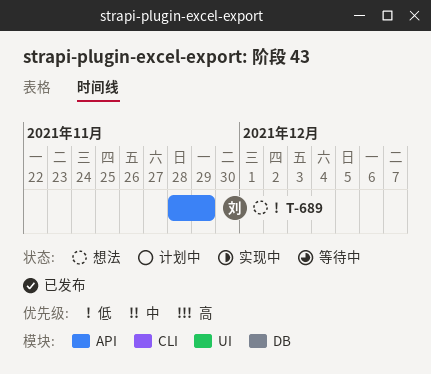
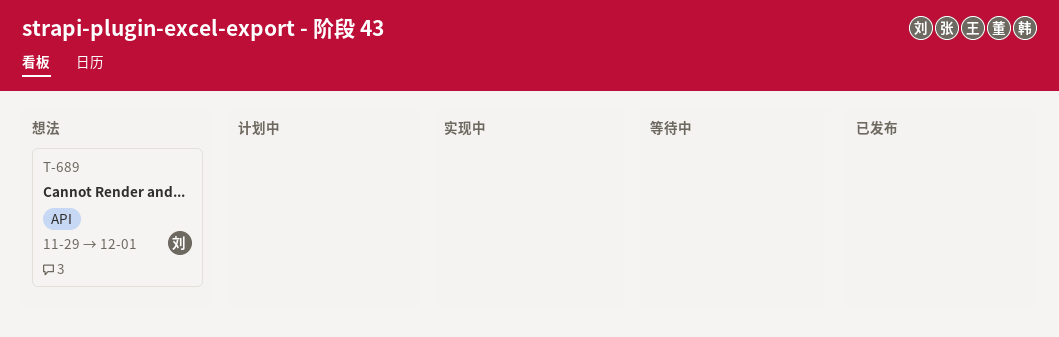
T-689, start: Nov 28 -> Nov 29
T-689, due: Nov 29 -> Dec 1

